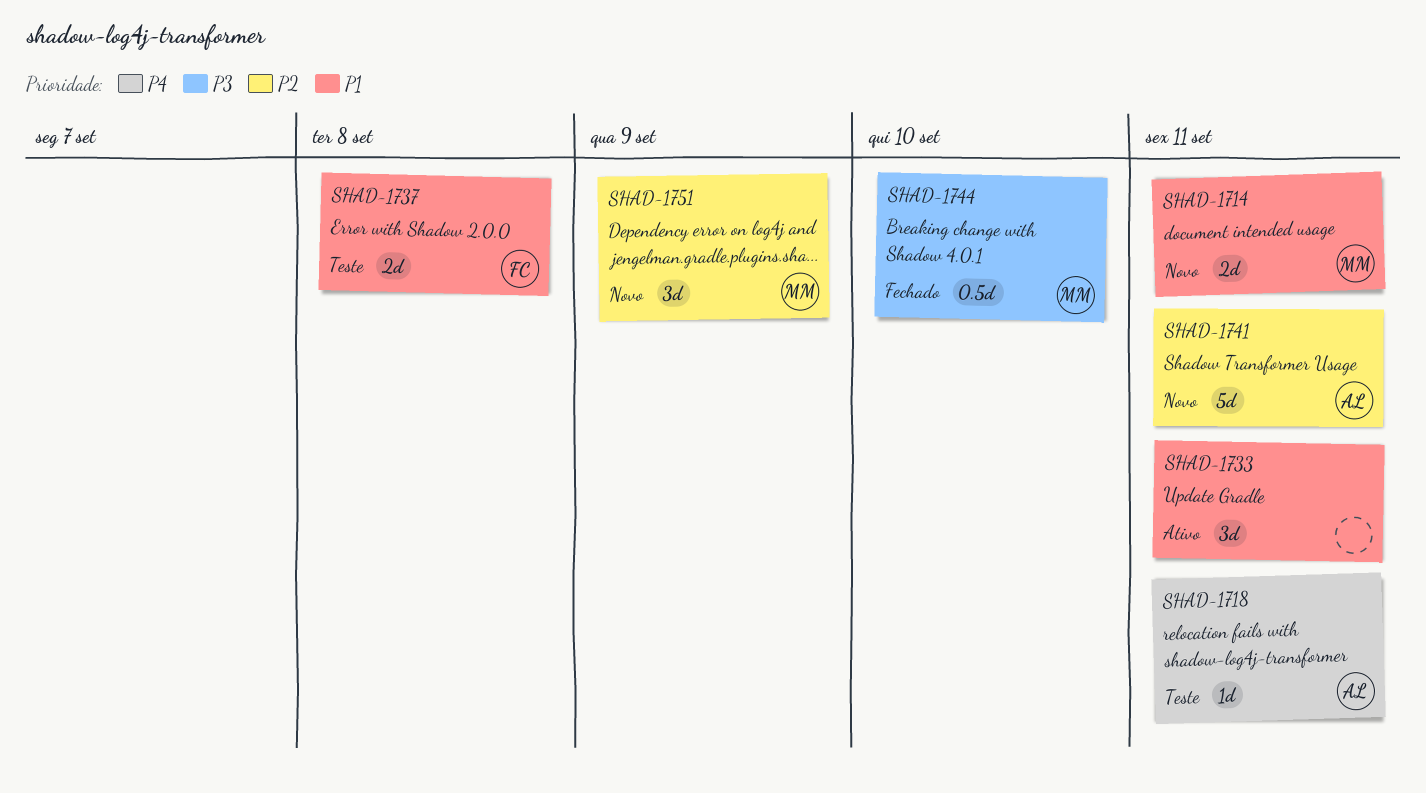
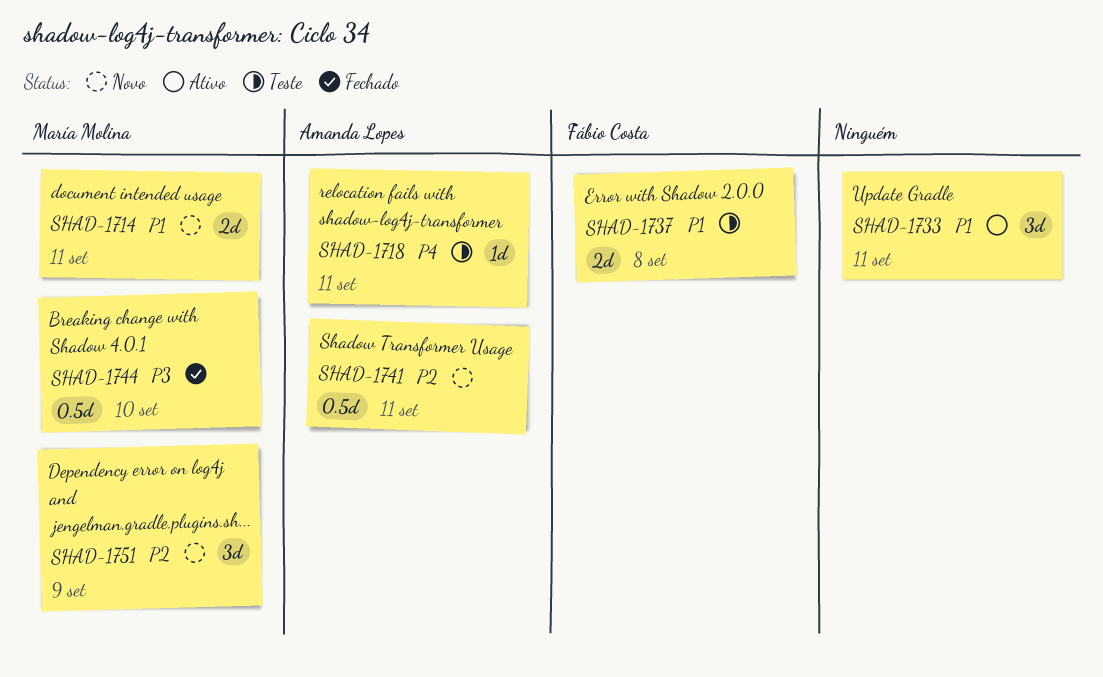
SHAD-1741, estimate: 5d -> 0.5d

